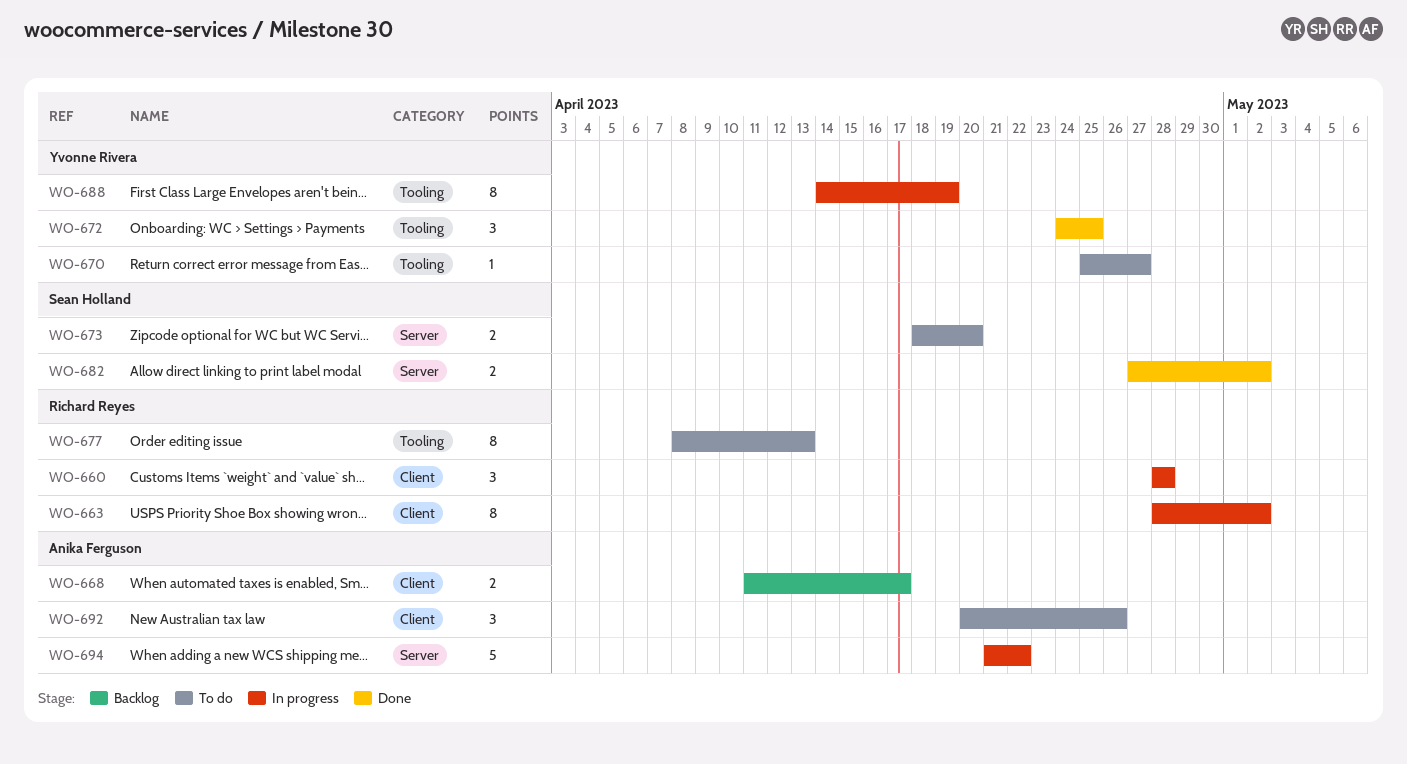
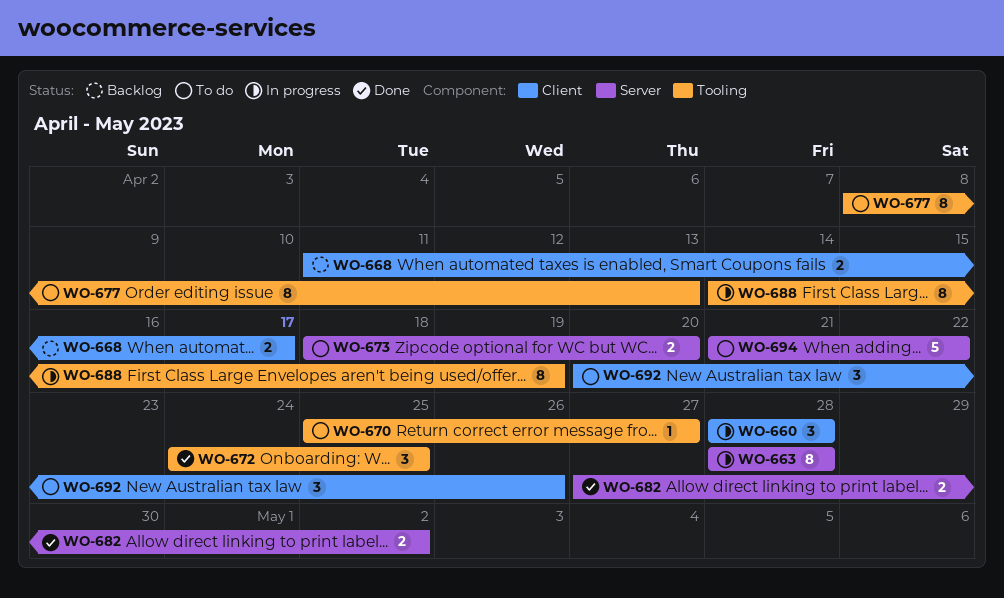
WO-663, label: Client -> Server
WO-663, due: May 2 -> Apr 28
WO-694, status: In progress -> To do

